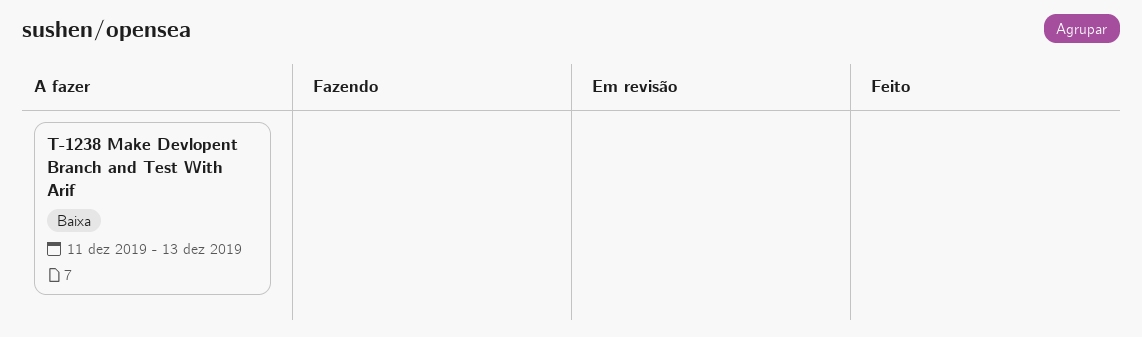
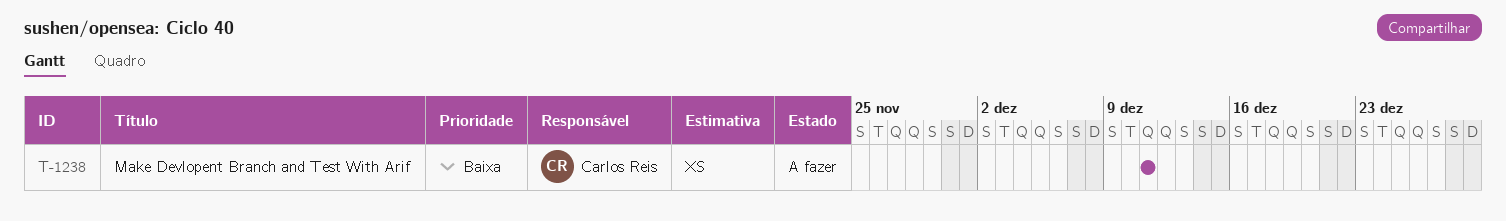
T-1238, due: Dec 13 -> Dec 11

